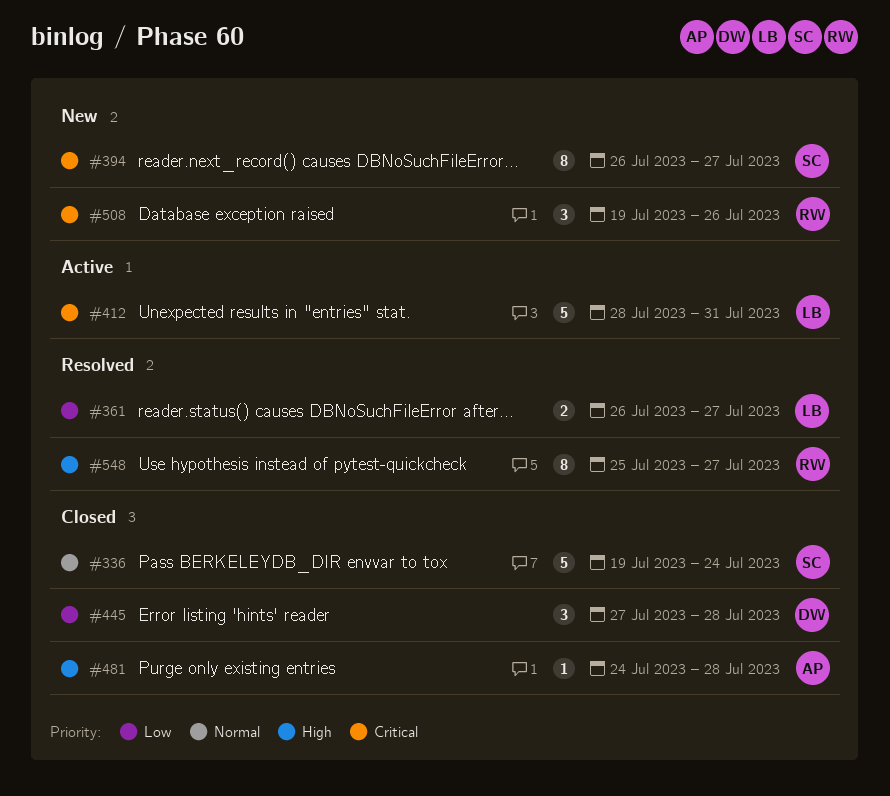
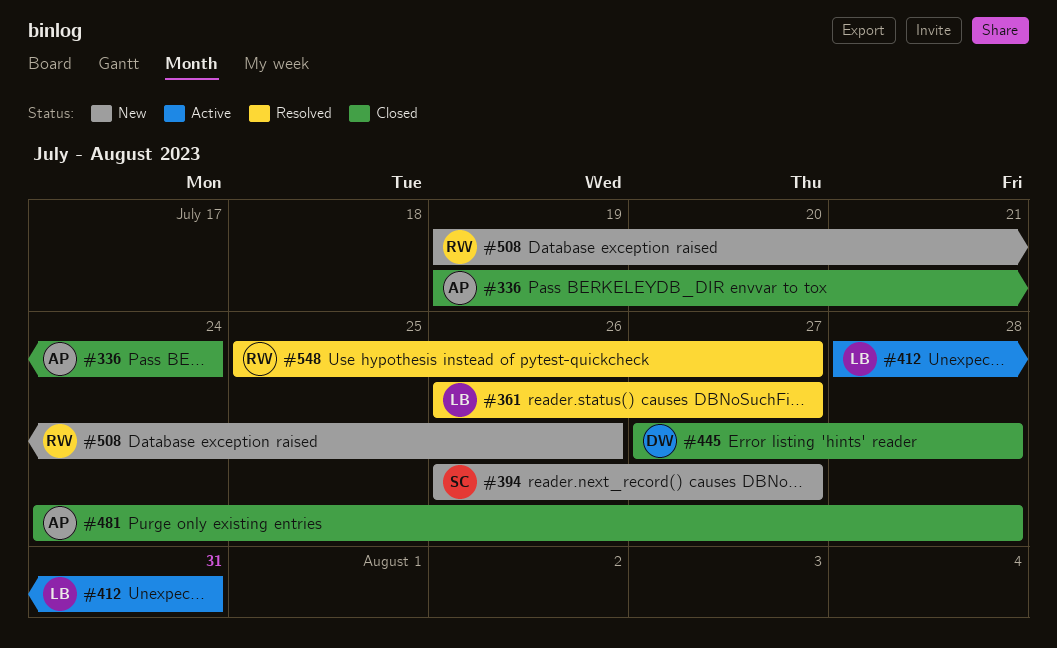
#336, owner: SC -> AP

